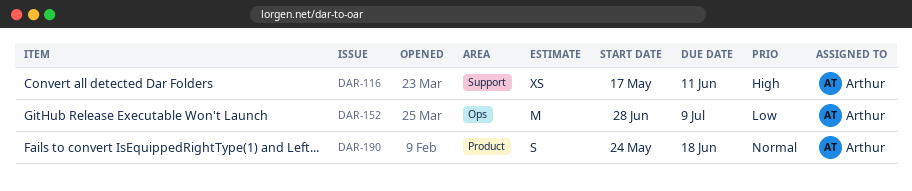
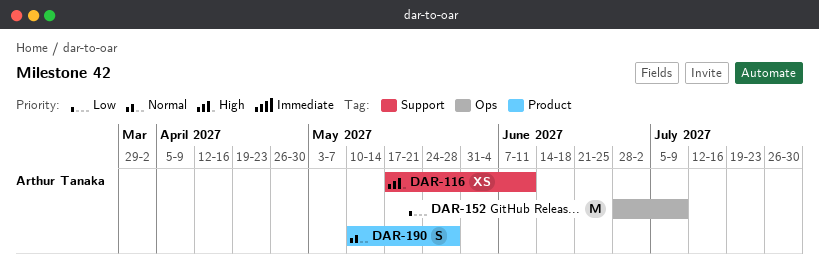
DAR-190, start: May 24 -> May 10
DAR-190, due: Jun 18 -> May 28

